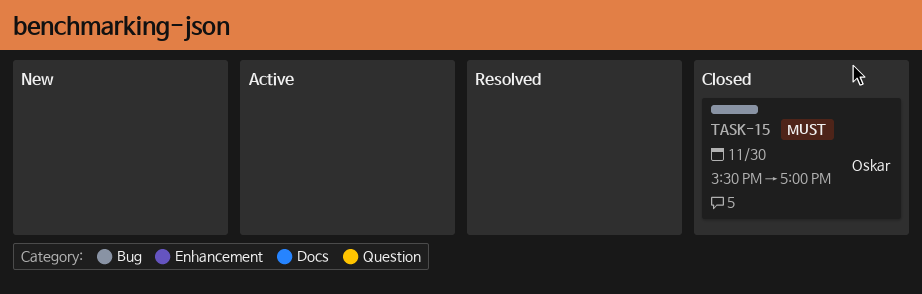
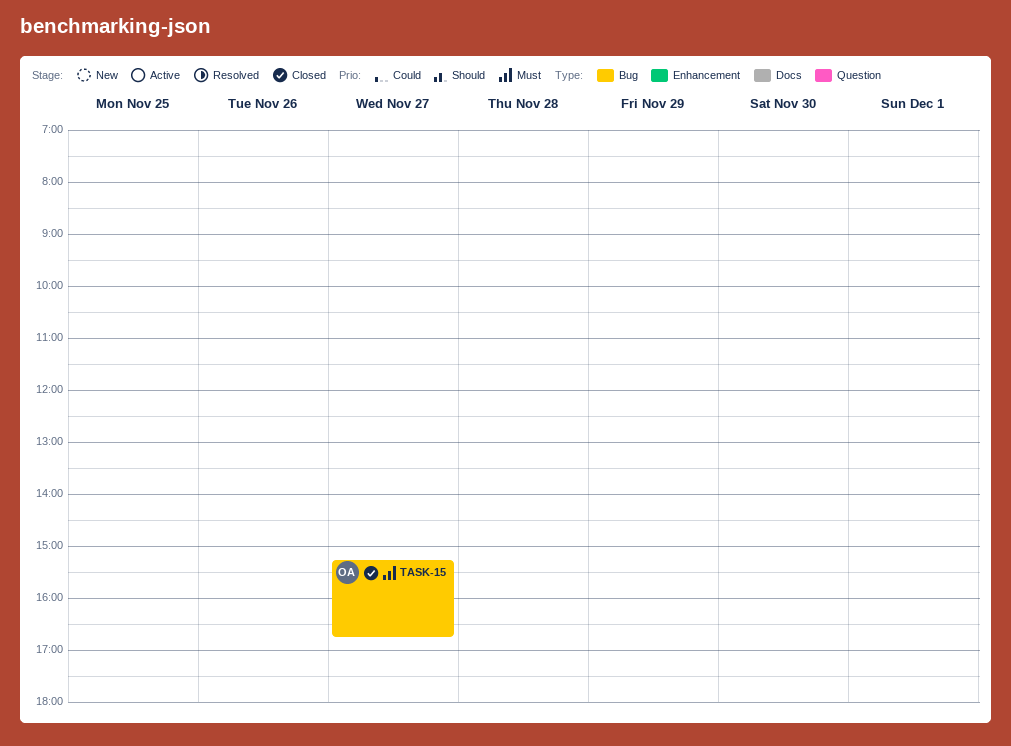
TASK-15, day: Nov 30 -> Nov 27
TASK-15, begins: 15:30 -> 15:15
TASK-15, ends: 17:00 -> 16:45

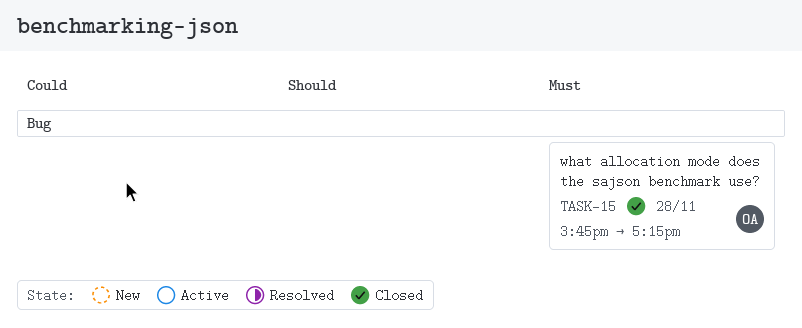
TASK-15, day: Nov 27 -> Nov 28
TASK-15, begins: 15:15 -> 15:45
TASK-15, ends: 16:45 -> 17:15

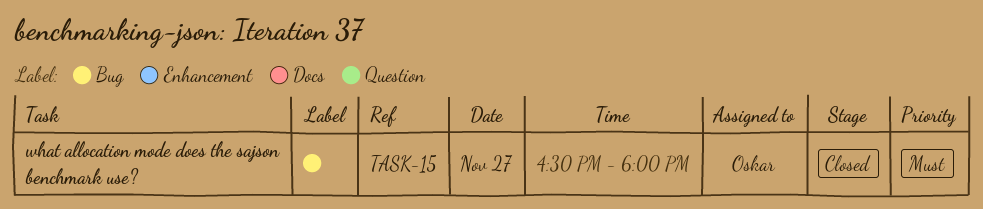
TASK-15, day: Nov 28 -> Nov 27
TASK-15, begins: 15:45 -> 16:30
TASK-15, ends: 17:15 -> 18:00

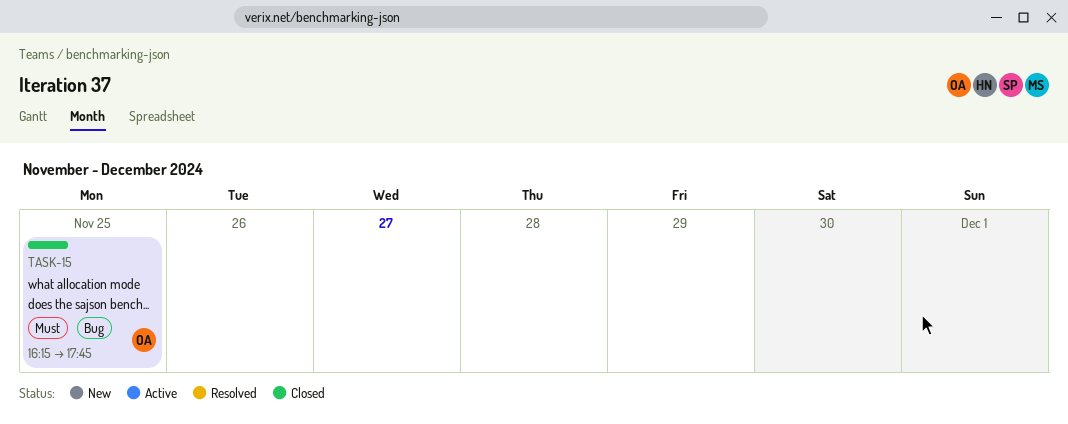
TASK-15, day: Nov 27 -> Nov 25
TASK-15, begins: 16:30 -> 16:15
TASK-15, ends: 18:00 -> 17:45

